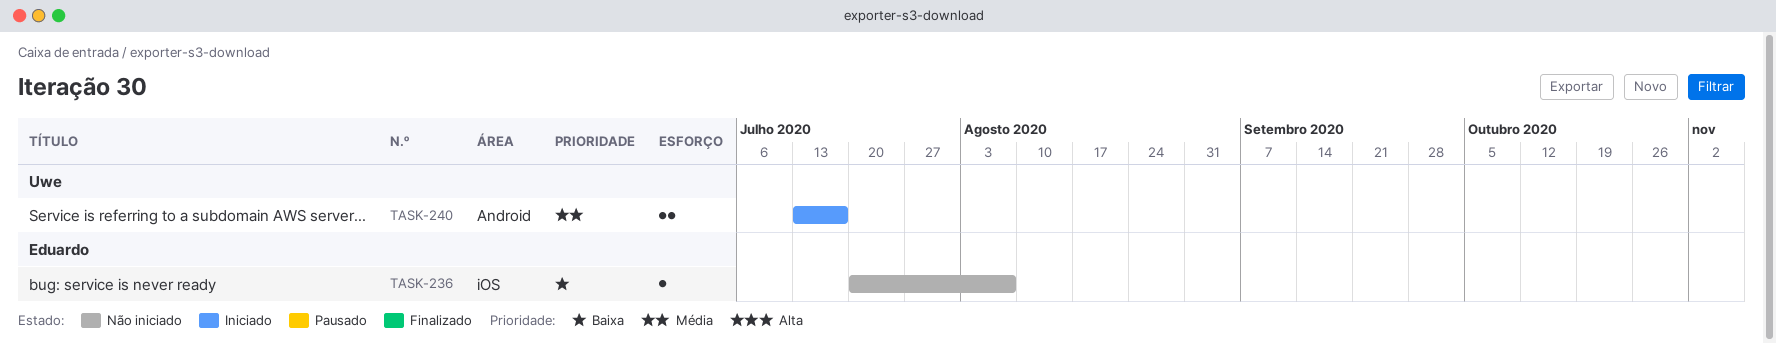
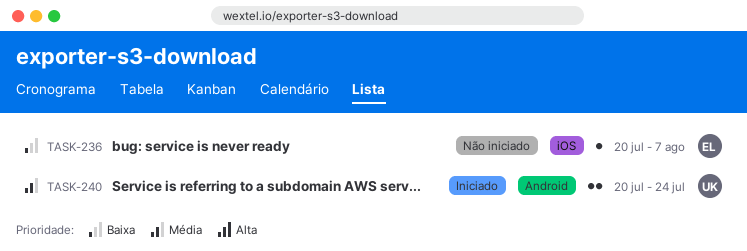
TASK-240, start: Jul 13 -> Jul 20
TASK-240, due: Jul 17 -> Jul 24

